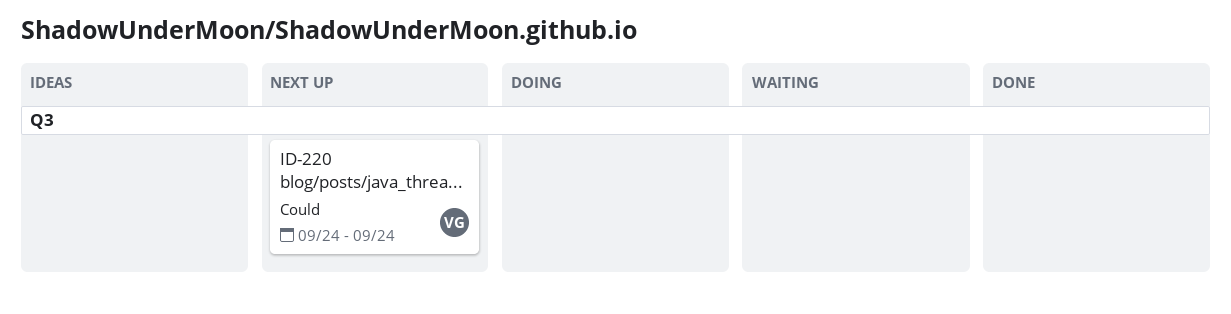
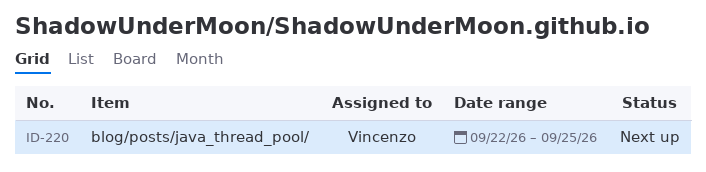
ID-220, start: Sep 24 -> Sep 22
ID-220, due: Sep 24 -> Sep 25

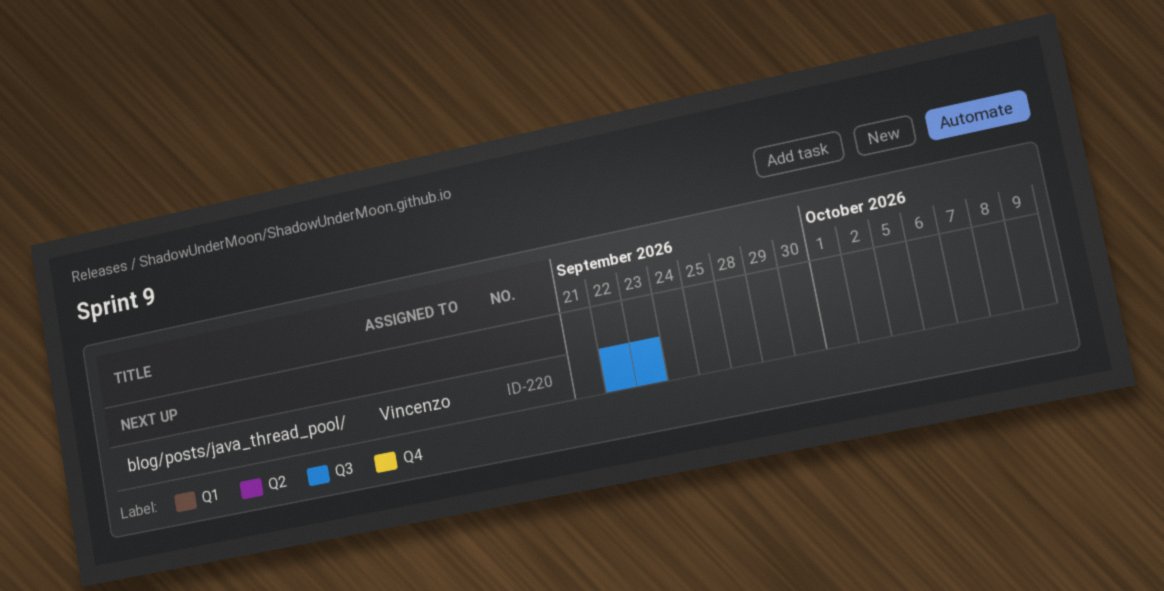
ID-220, due: Sep 25 -> Sep 23

